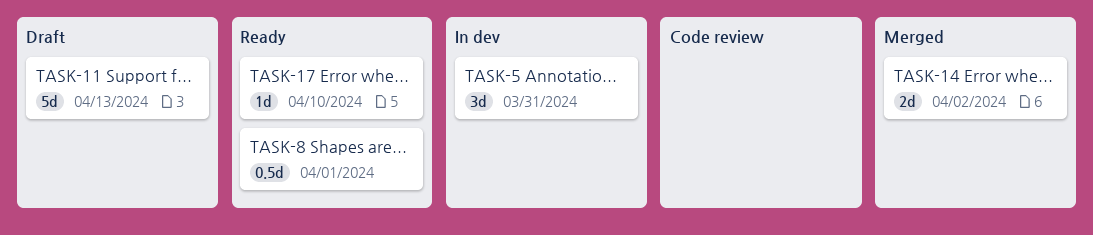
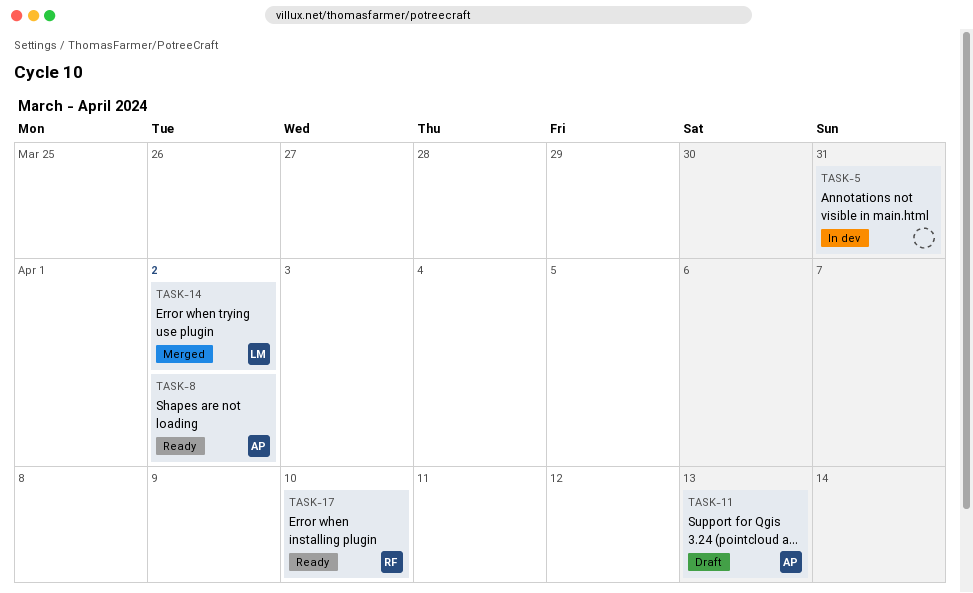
TASK-8, due: Apr 1 -> Apr 2

